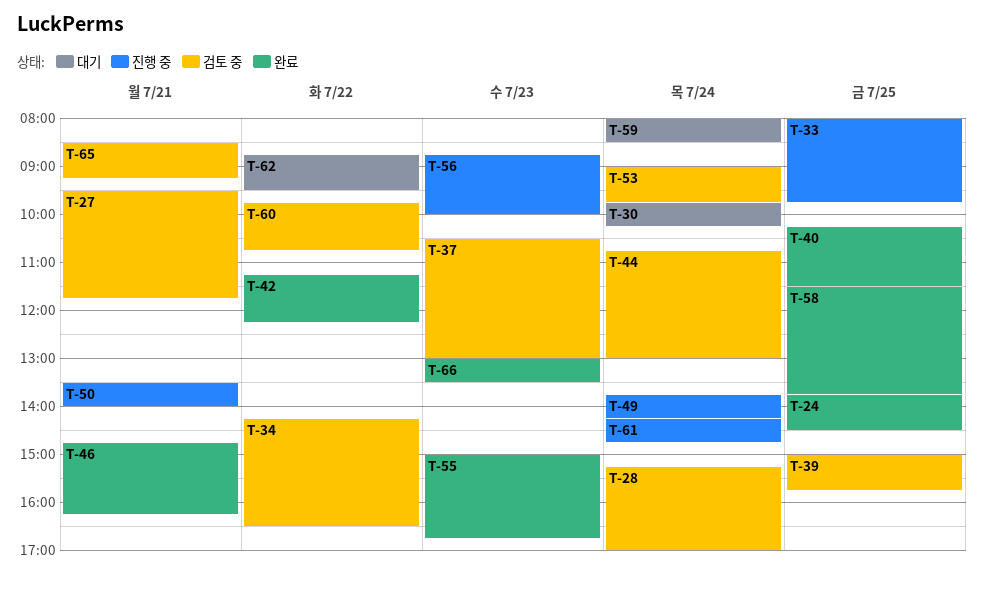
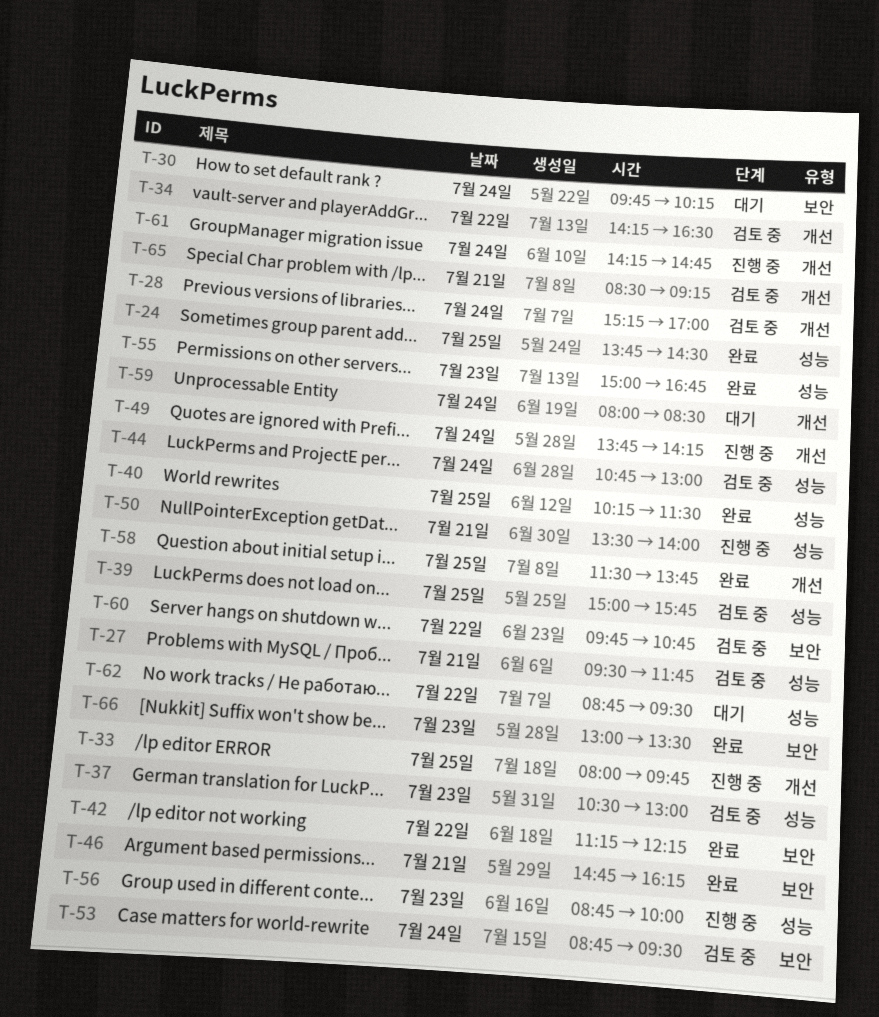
T-53, begins: 09:00 -> 08:45
T-53, ends: 09:45 -> 09:30

